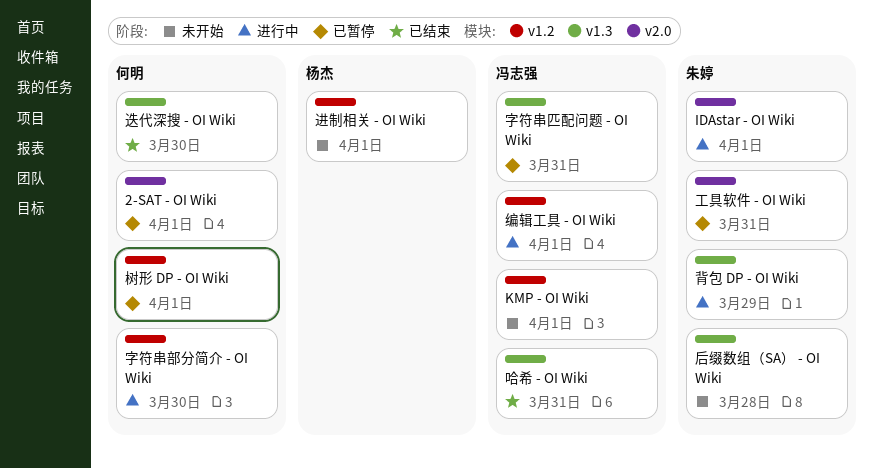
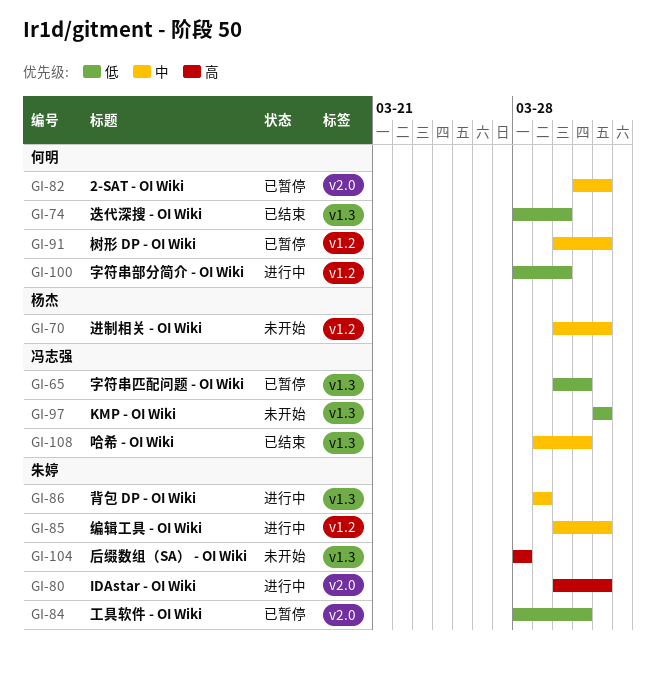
KMP - OI Wiki, label: v1.2 -> v1.3
编辑工具 - OI Wiki, owner: 冯志强 -> 朱婷

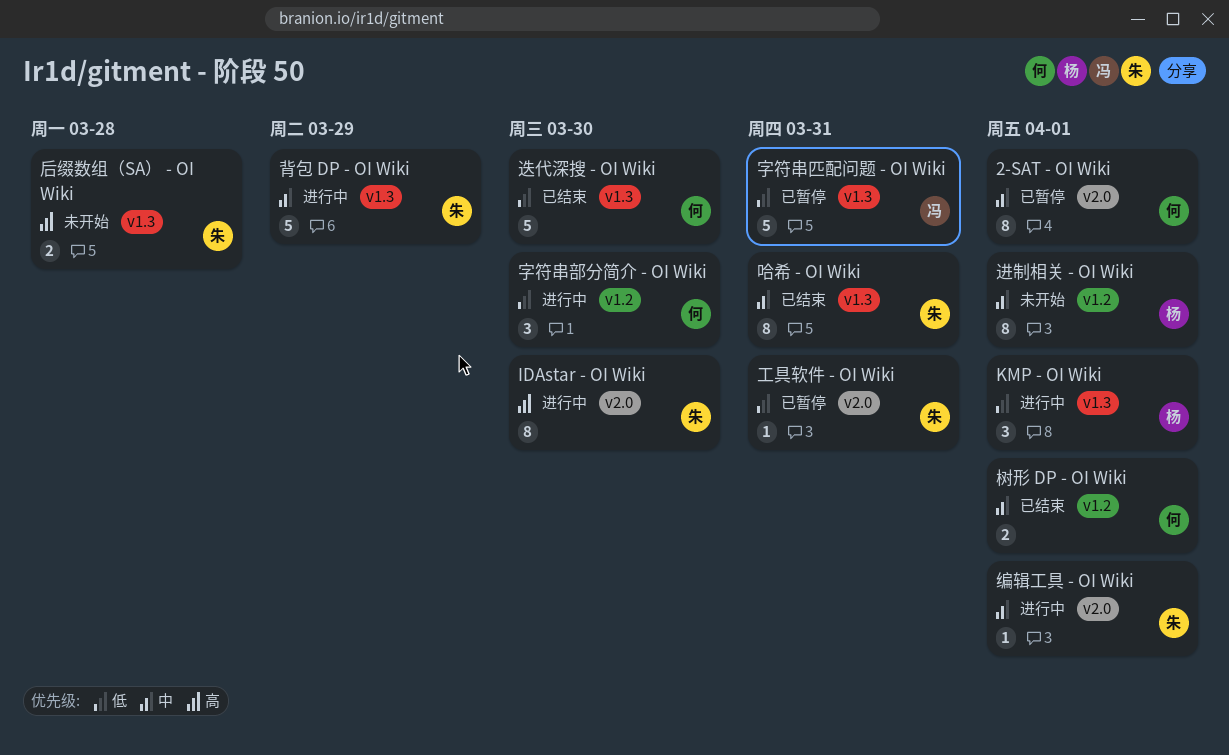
IDAstar - OI Wiki, due: Apr 1 -> Mar 30
KMP - OI Wiki, status: 未开始 -> 进行中
KMP - OI Wiki, owner: 冯志强 -> 杨杰
哈希 - OI Wiki, owner: 冯志强 -> 朱婷
树形 DP - OI Wiki, status: 已暂停 -> 已结束
编辑工具 - OI Wiki, label: v1.2 -> v2.0

